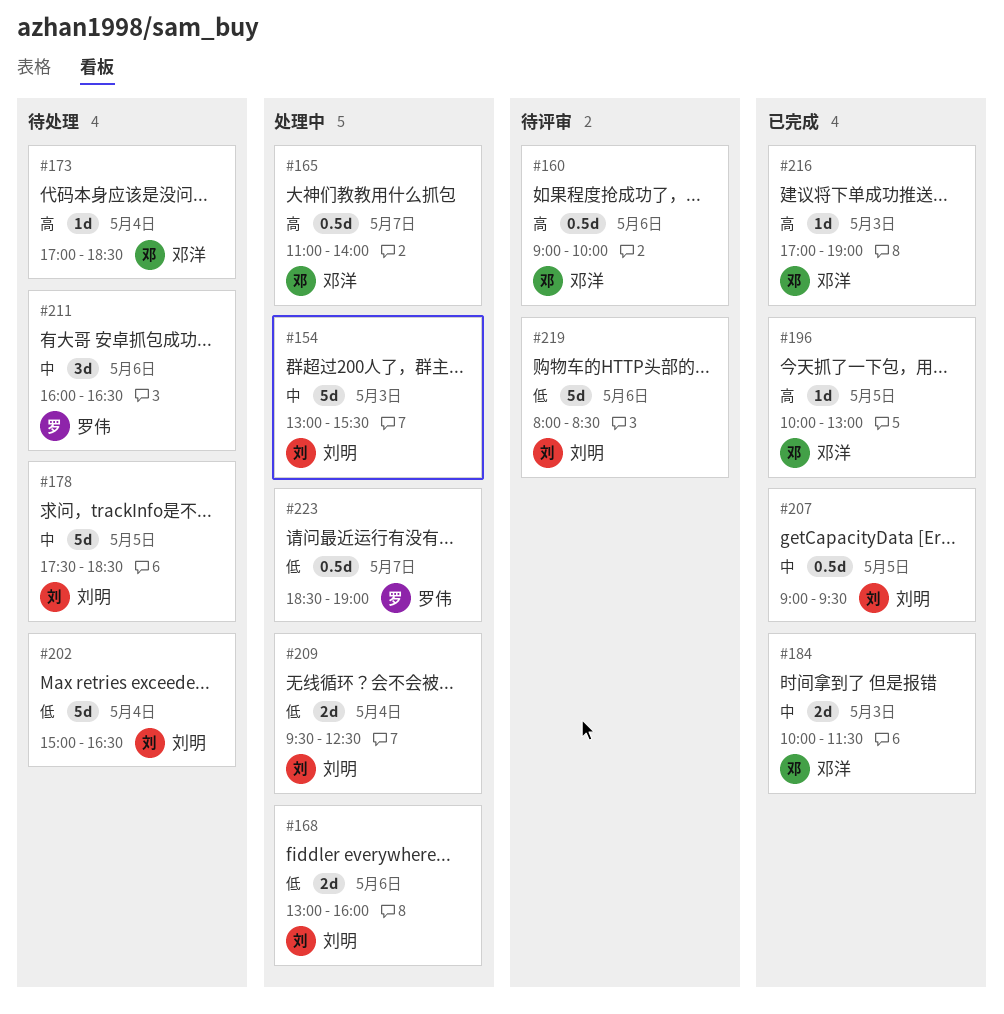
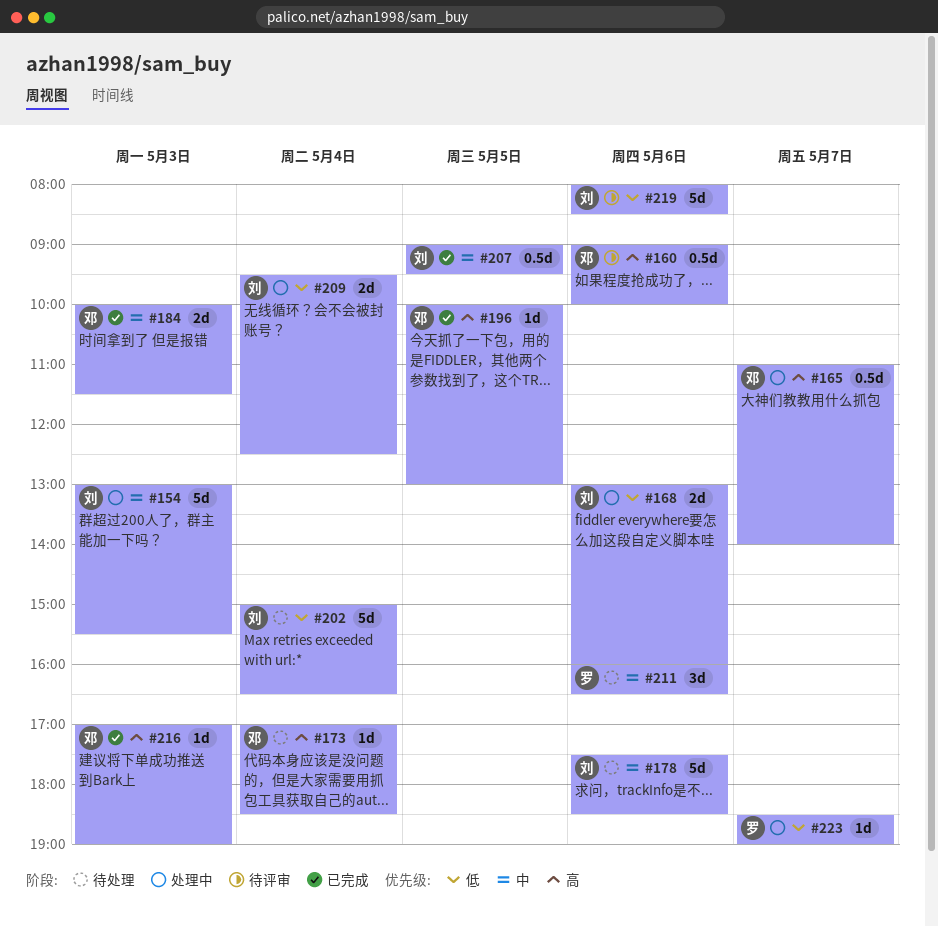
#178, day: May 5 -> May 6
#223, estimate: 0.5d -> 1d

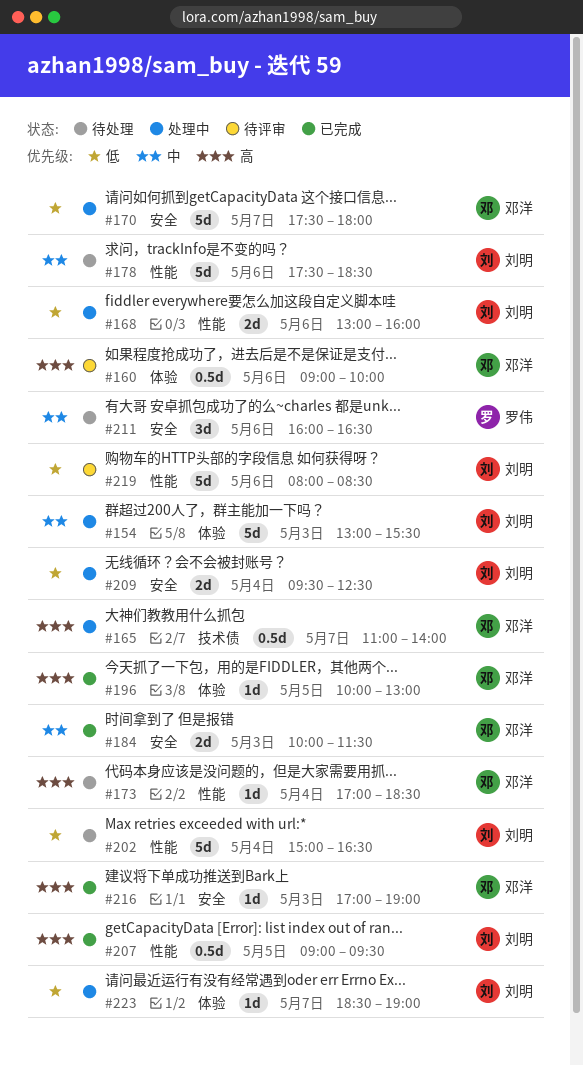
#170: none -> present
#207, priority: 中 -> 高
#223, owner: 罗伟 -> 刘明

